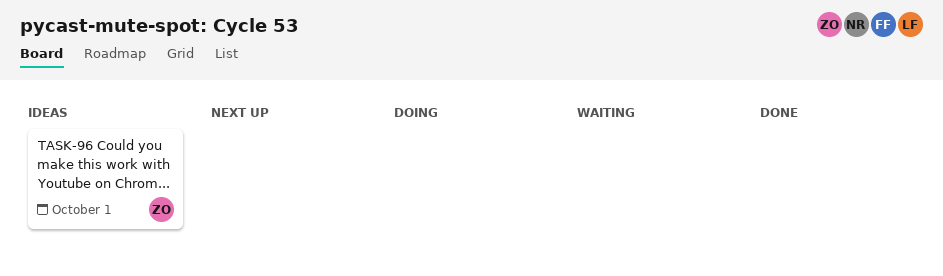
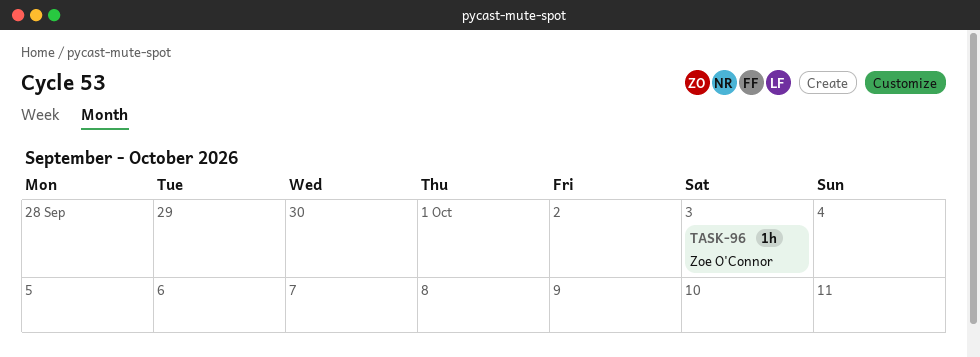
TASK-96, due: Oct 1 -> Oct 3

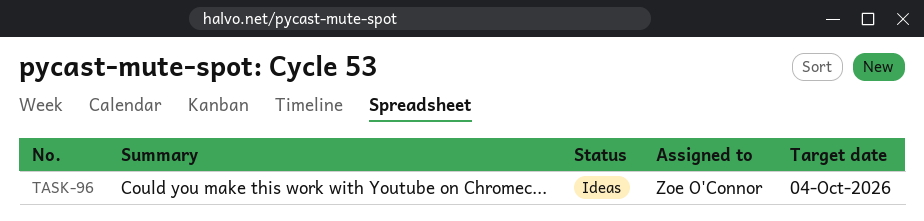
TASK-96, due: Oct 3 -> Oct 4

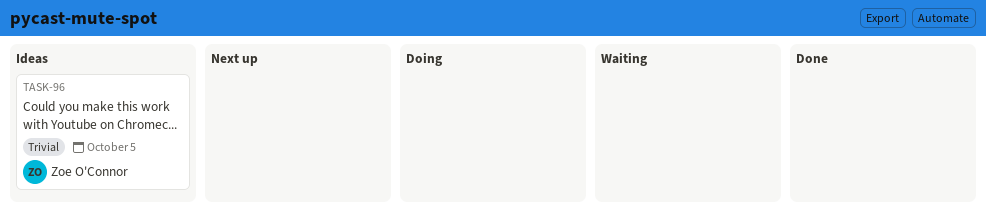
TASK-96, due: Oct 4 -> Oct 5

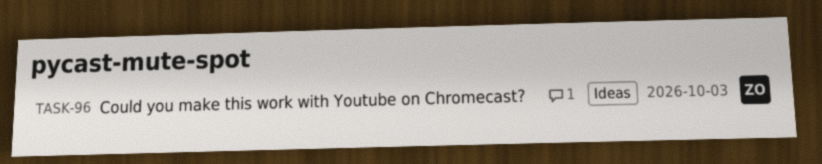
TASK-96, due: Oct 5 -> Oct 3

